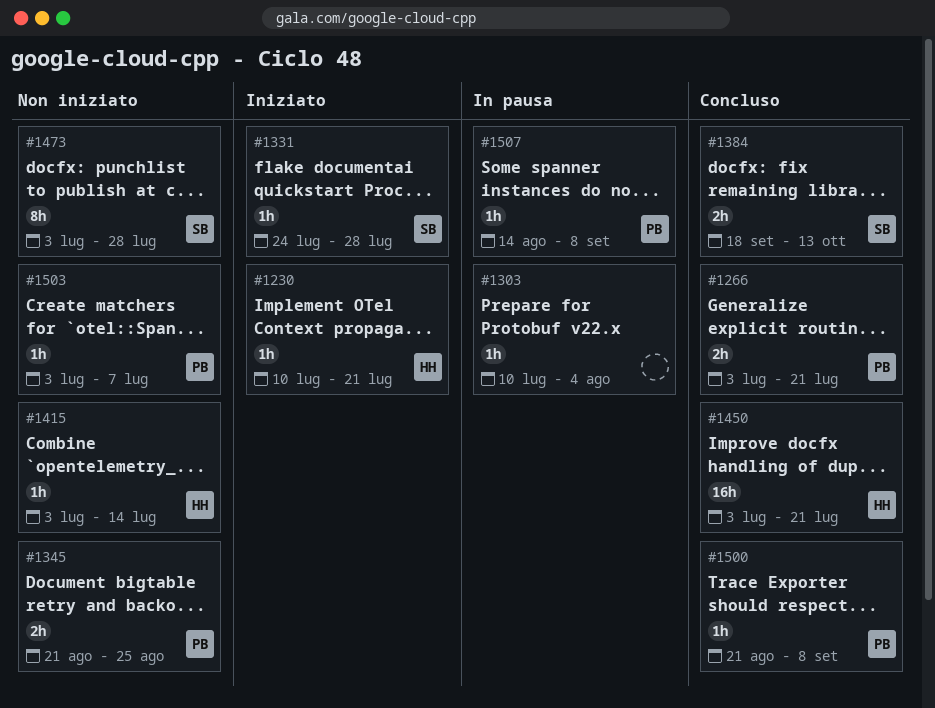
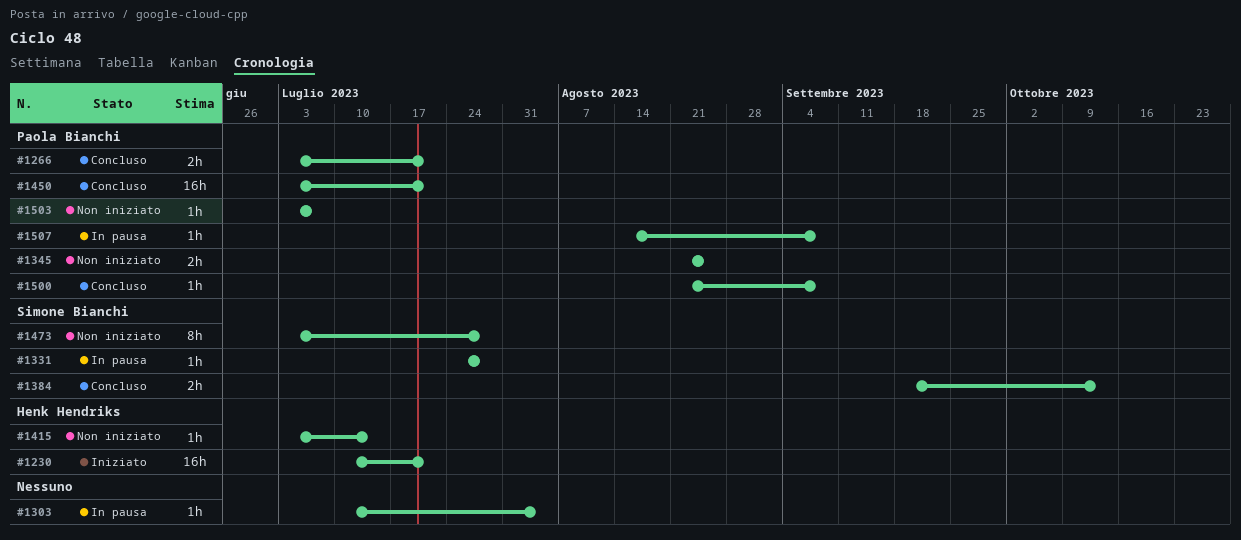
#1230, estimate: 1h -> 16h
#1331, status: Iniziato -> In pausa
#1450, owner: Henk Hendriks -> Paola Bianchi

